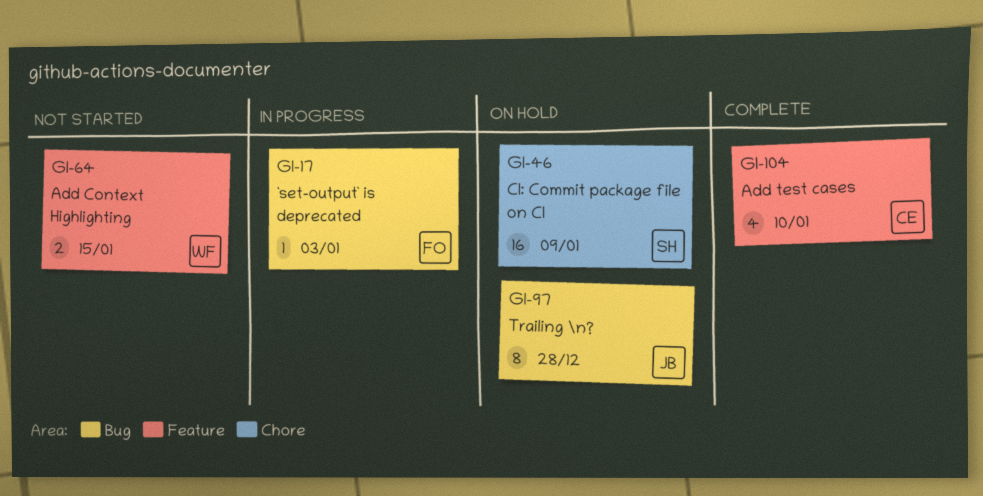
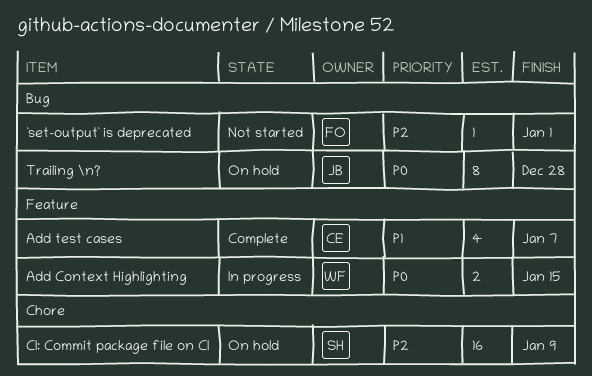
`set-output` is deprecated, status: In progress -> Not started
`set-output` is deprecated, due: Jan 3 -> Jan 1
Add Context Highlighting, status: Not started -> In progress
Add test cases, due: Jan 10 -> Jan 7

